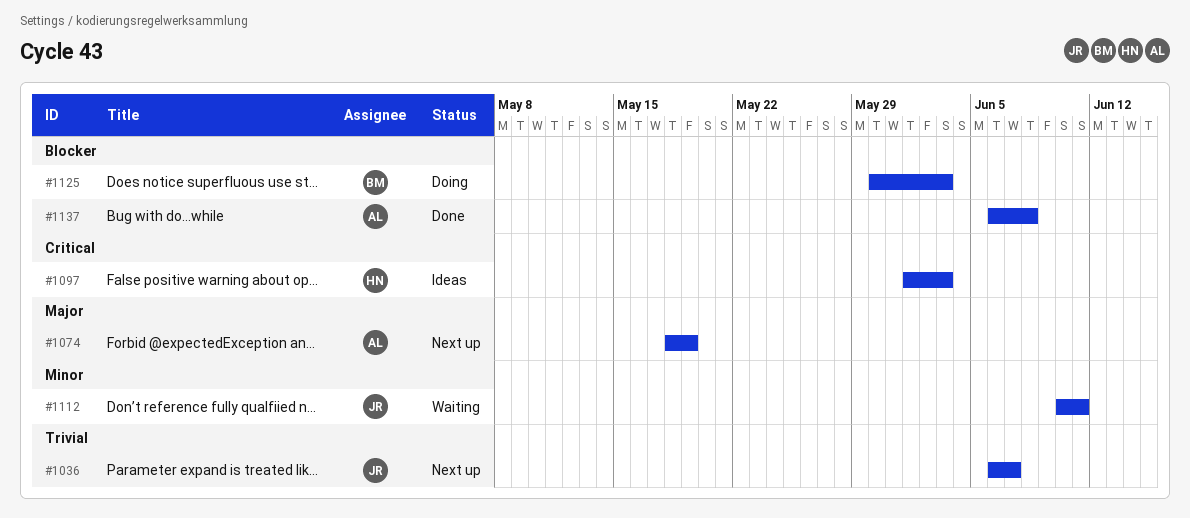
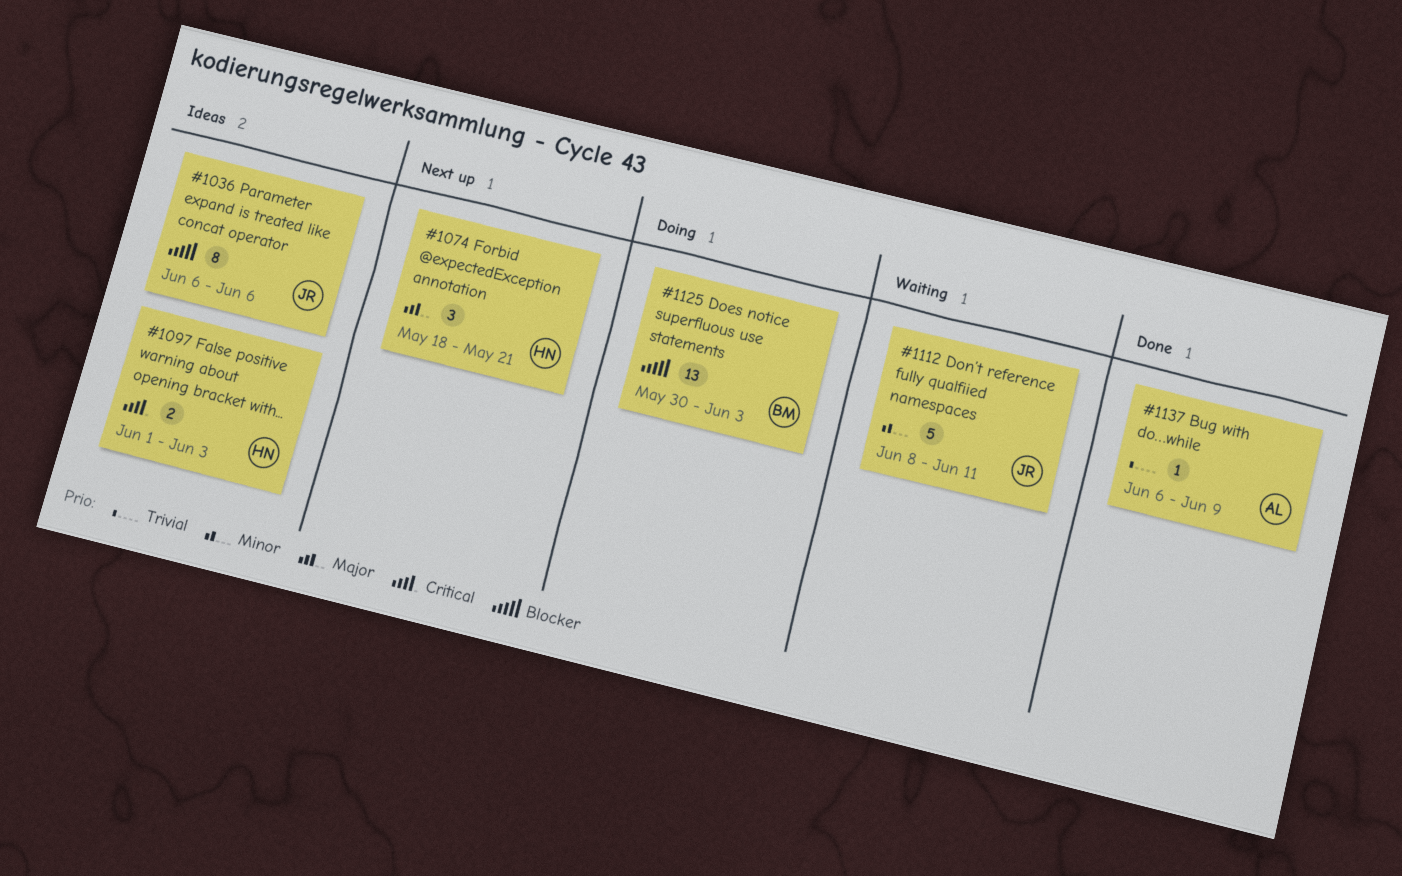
#1036, status: Next up -> Ideas
#1036, priority: Trivial -> Blocker
#1036, due: Jun 7 -> Jun 6
#1074, owner: AL -> HN
#1074, due: May 19 -> May 21
#1112, start: Jun 10 -> Jun 8
#1137, priority: Blocker -> Trivial
#1137, due: Jun 8 -> Jun 9

